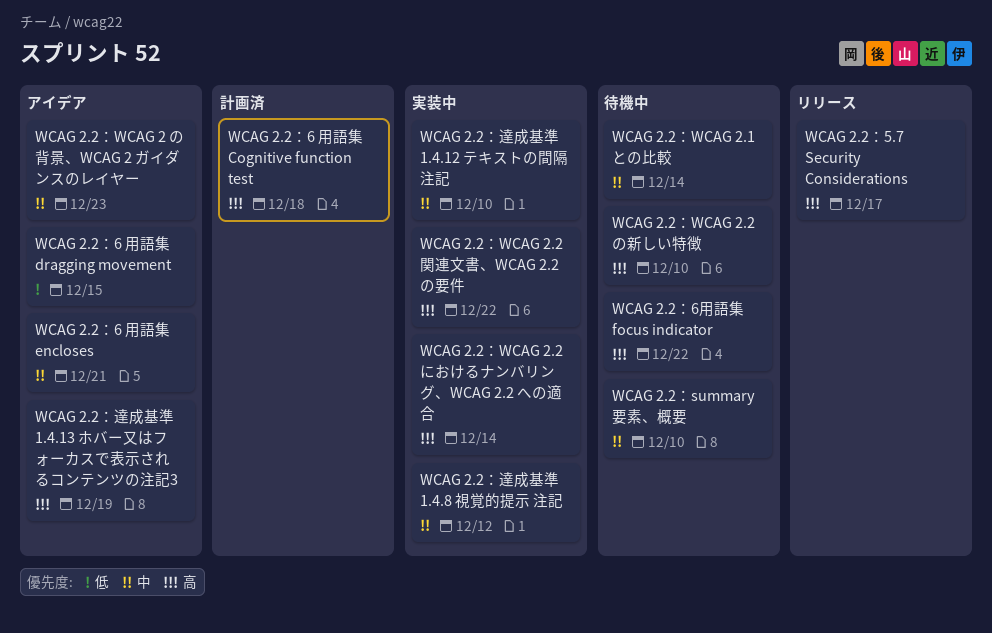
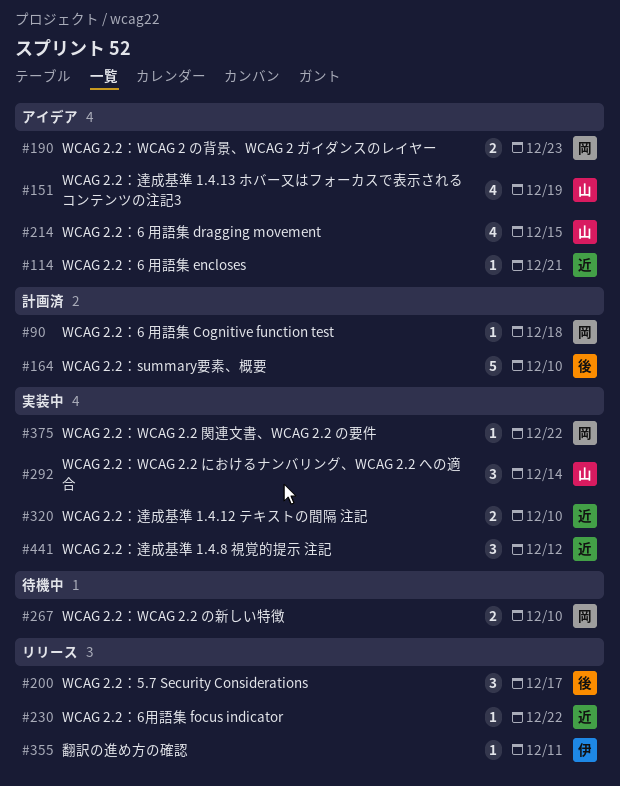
WCAG 2.2：6用語集 focus indicator, status: 待機中 -> リリース
WCAG 2.2：summary要素、概要, status: 待機中 -> 計画済
WCAG 2.2：WCAG 2.1 との比較: present -> none
翻訳の進め方の確認: none -> present

